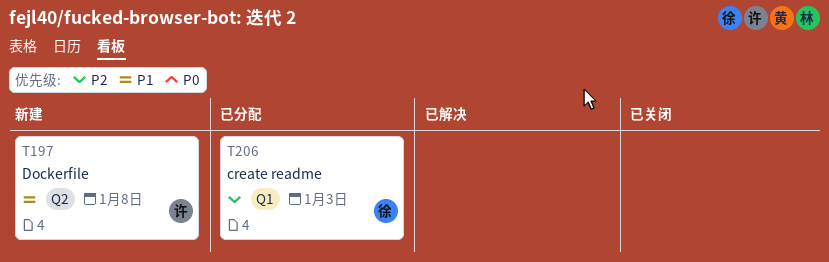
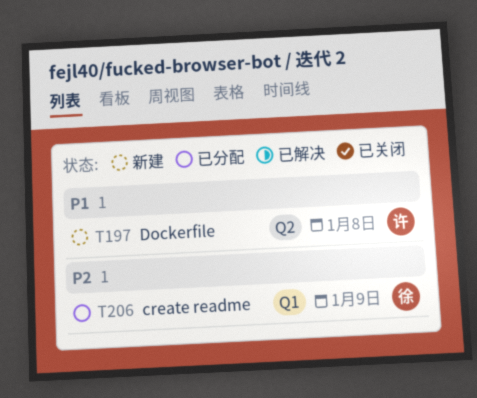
T206, due: Jan 3 -> Jan 9

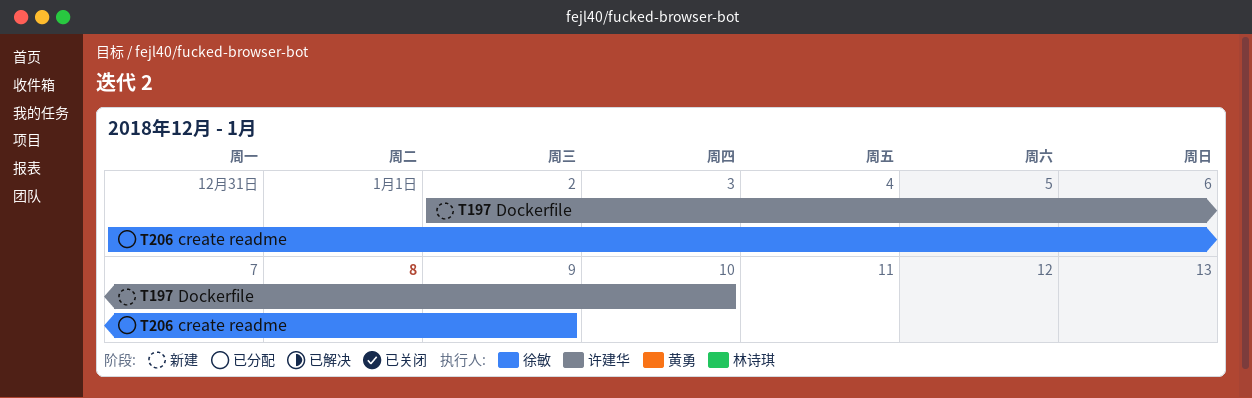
T197, due: Jan 8 -> Jan 10

